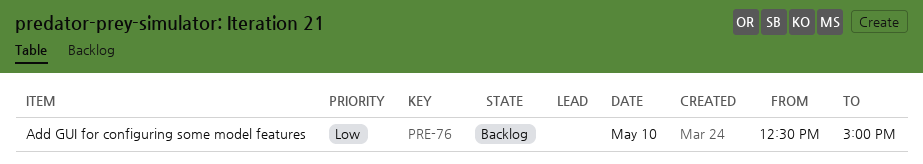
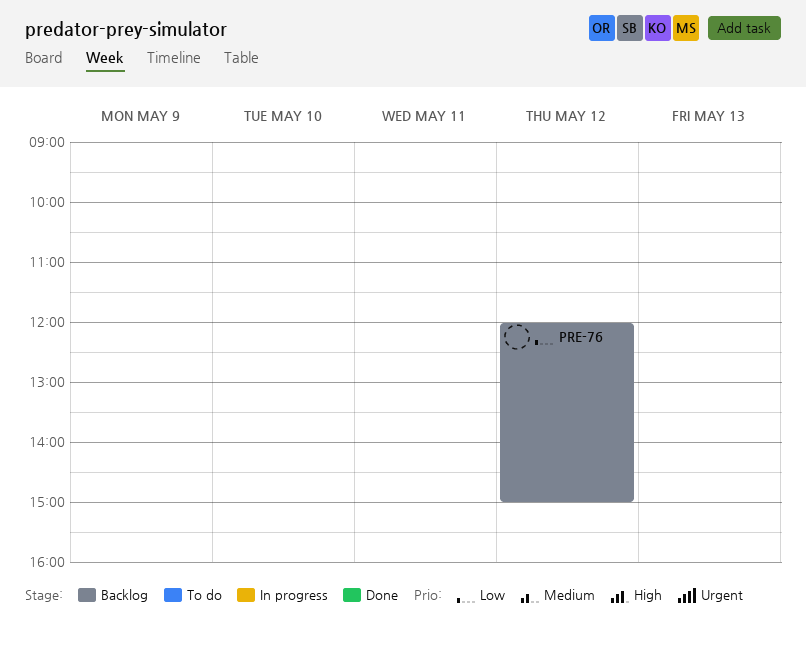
PRE-76, day: May 10 -> May 12
PRE-76, begins: 12:30 -> 12:00

